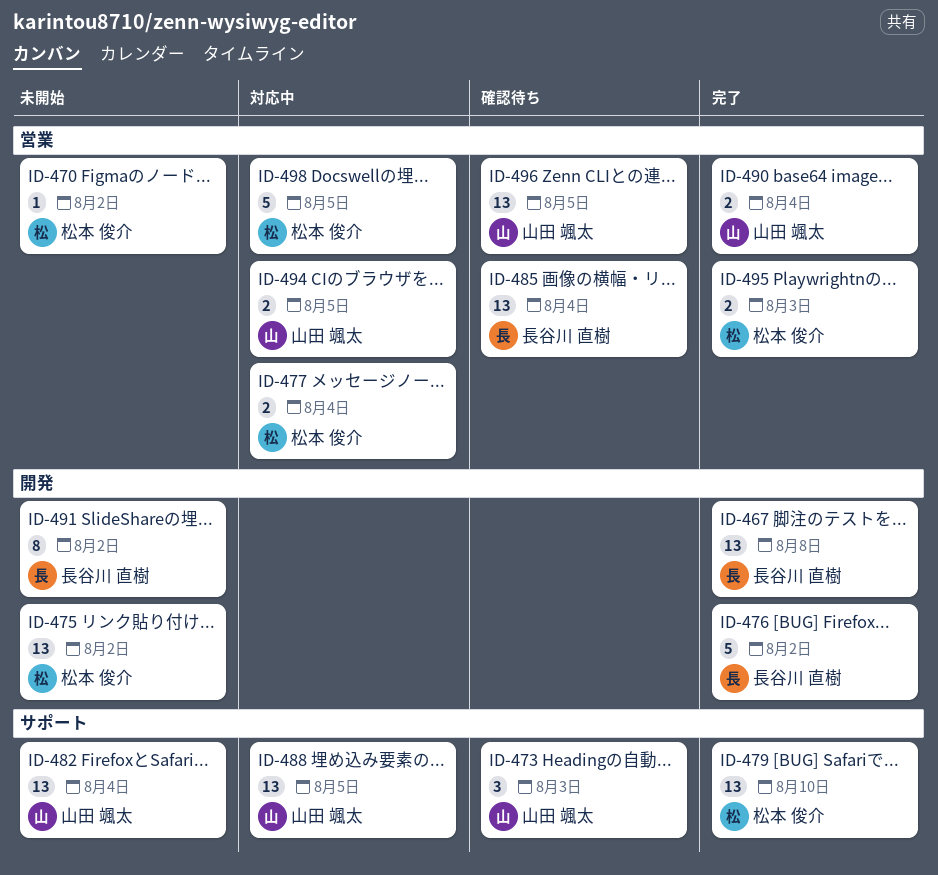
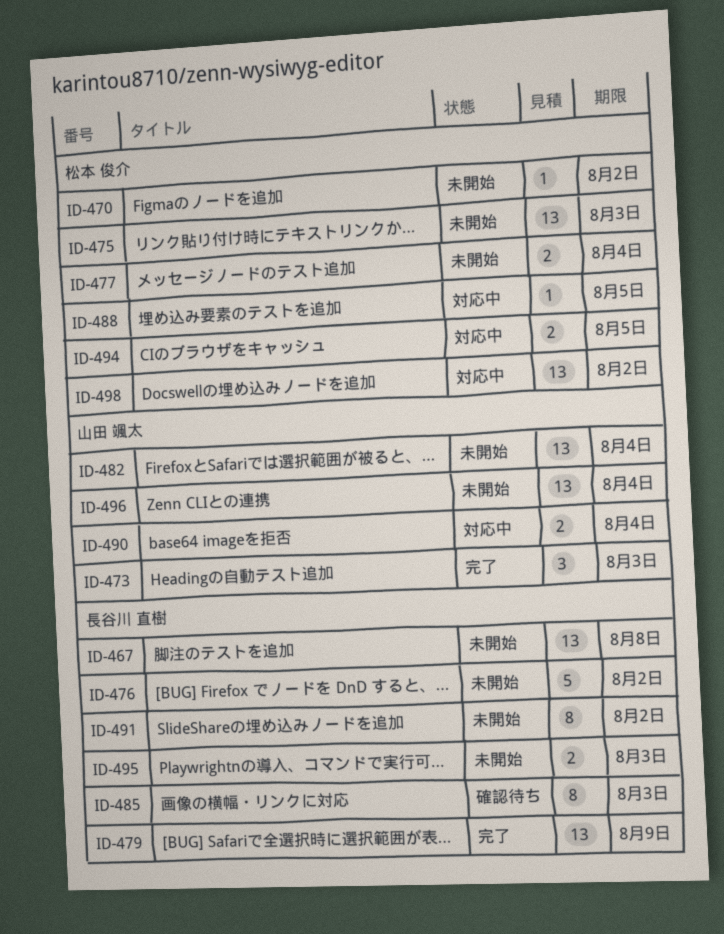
ID-467, status: 完了 -> 未開始
ID-473, status: 確認待ち -> 完了
ID-475, due: Aug 2 -> Aug 3
ID-476, status: 完了 -> 未開始
ID-477, status: 対応中 -> 未開始
ID-479, owner: 松本 俊介 -> 長谷川 直樹
ID-479, due: Aug 10 -> Aug 9
ID-485, estimate: 13 -> 8
ID-485, due: Aug 4 -> Aug 3
ID-488, owner: 山田 颯太 -> 松本 俊介
ID-488, estimate: 13 -> 1
ID-490, status: 完了 -> 対応中
ID-494, owner: 山田 颯太 -> 松本 俊介
ID-495, status: 完了 -> 未開始
ID-495, owner: 松本 俊介 -> 長谷川 直樹
ID-496, status: 確認待ち -> 未開始
ID-496, due: Aug 5 -> Aug 4
ID-498, estimate: 5 -> 13
ID-498, due: Aug 5 -> Aug 2

